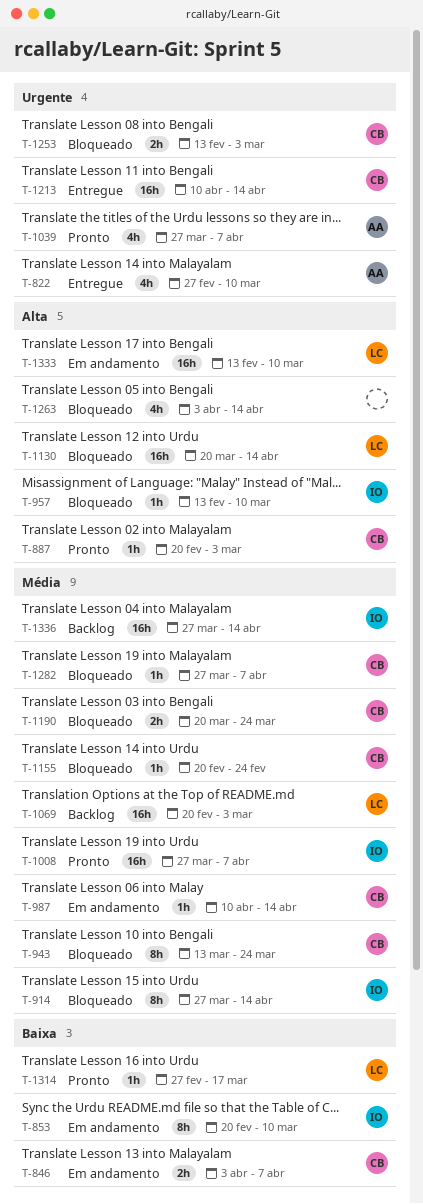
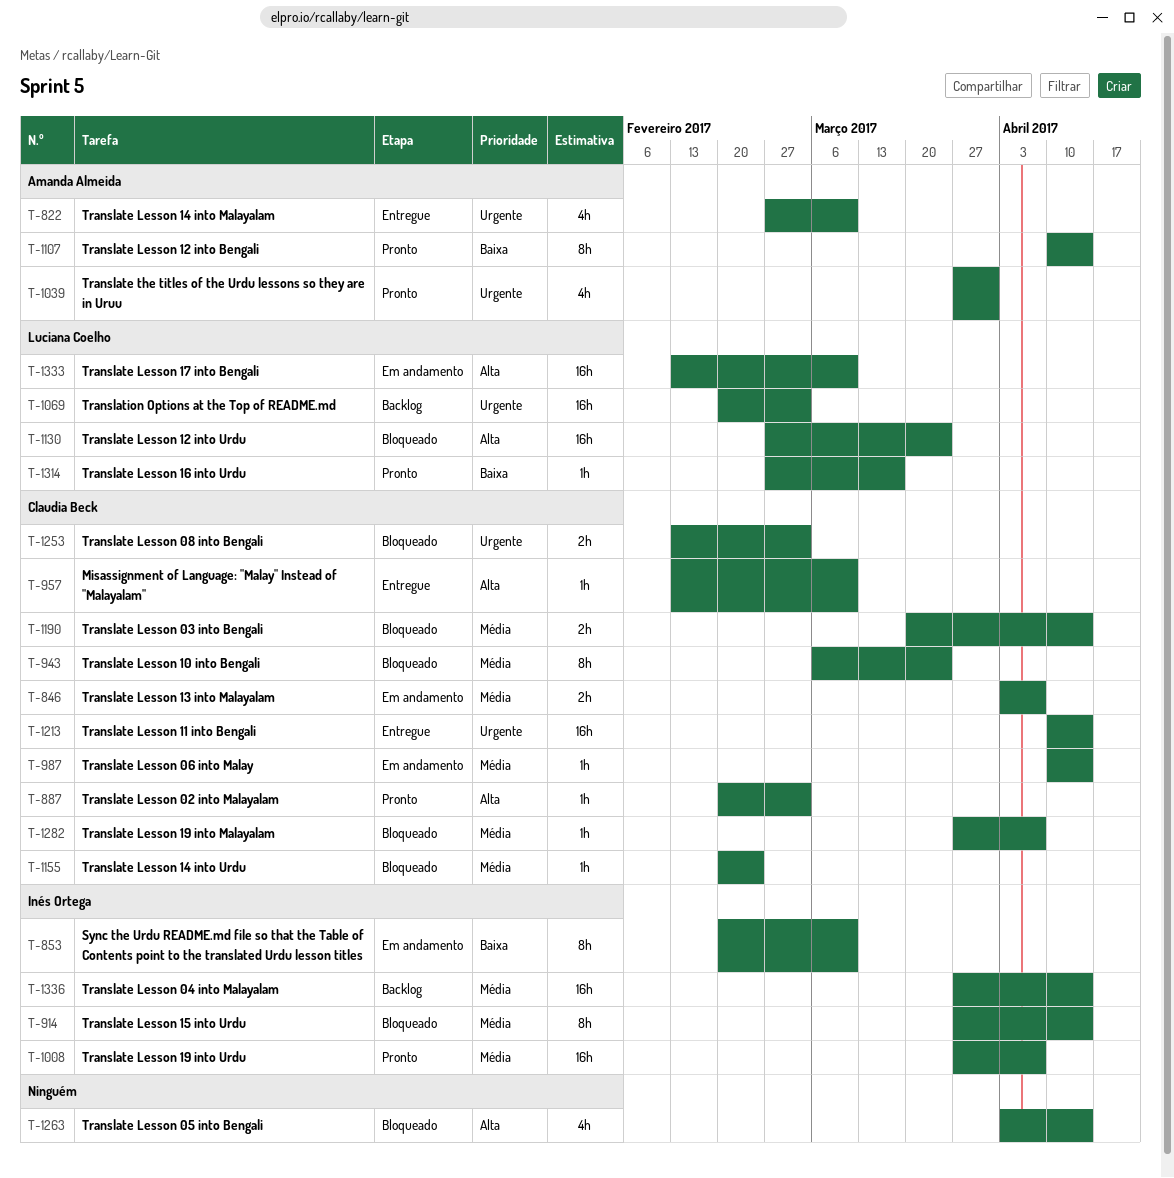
T-846, priority: Baixa -> Média
T-943, start: Mar 13 -> Mar 6
T-957, status: Bloqueado -> Entregue
T-957, owner: Inés Ortega -> Claudia Beck
T-1039, due: Apr 7 -> Mar 31
T-1069, priority: Média -> Urgente
T-1107: none -> present
T-1130, start: Mar 20 -> Feb 27
T-1130, due: Apr 14 -> Mar 24
T-1190, due: Mar 24 -> Apr 14

